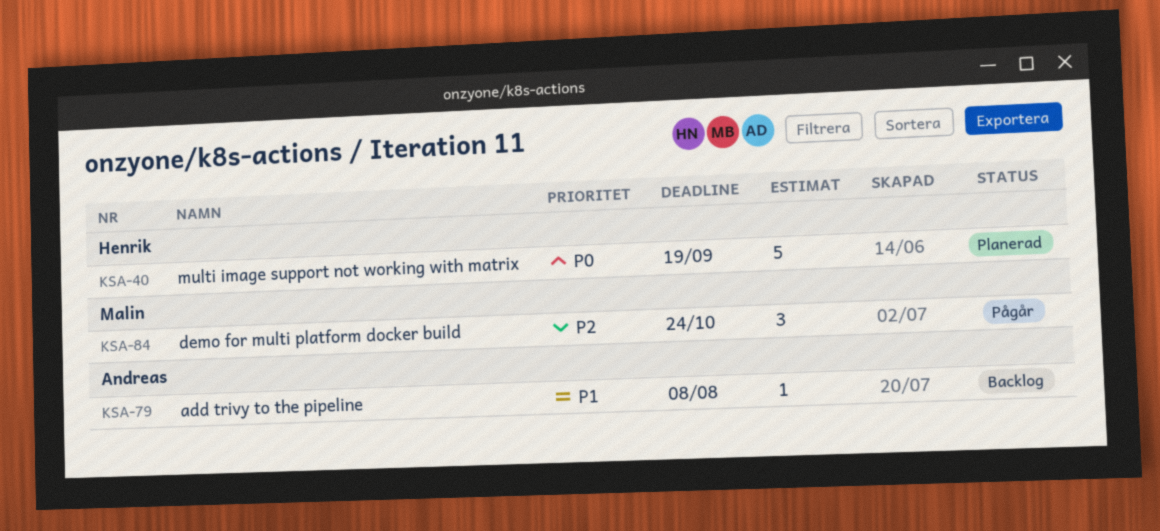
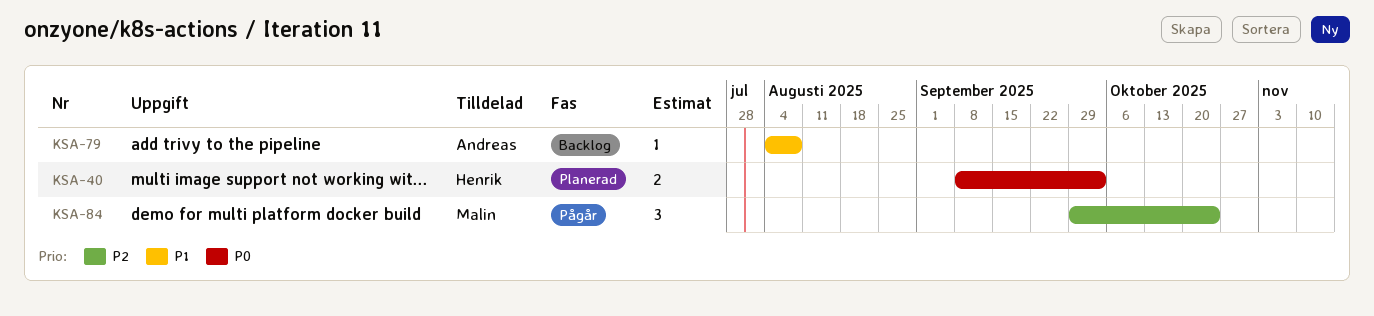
KSA-40, estimate: 5 -> 2
KSA-40, due: Sep 19 -> Oct 3

